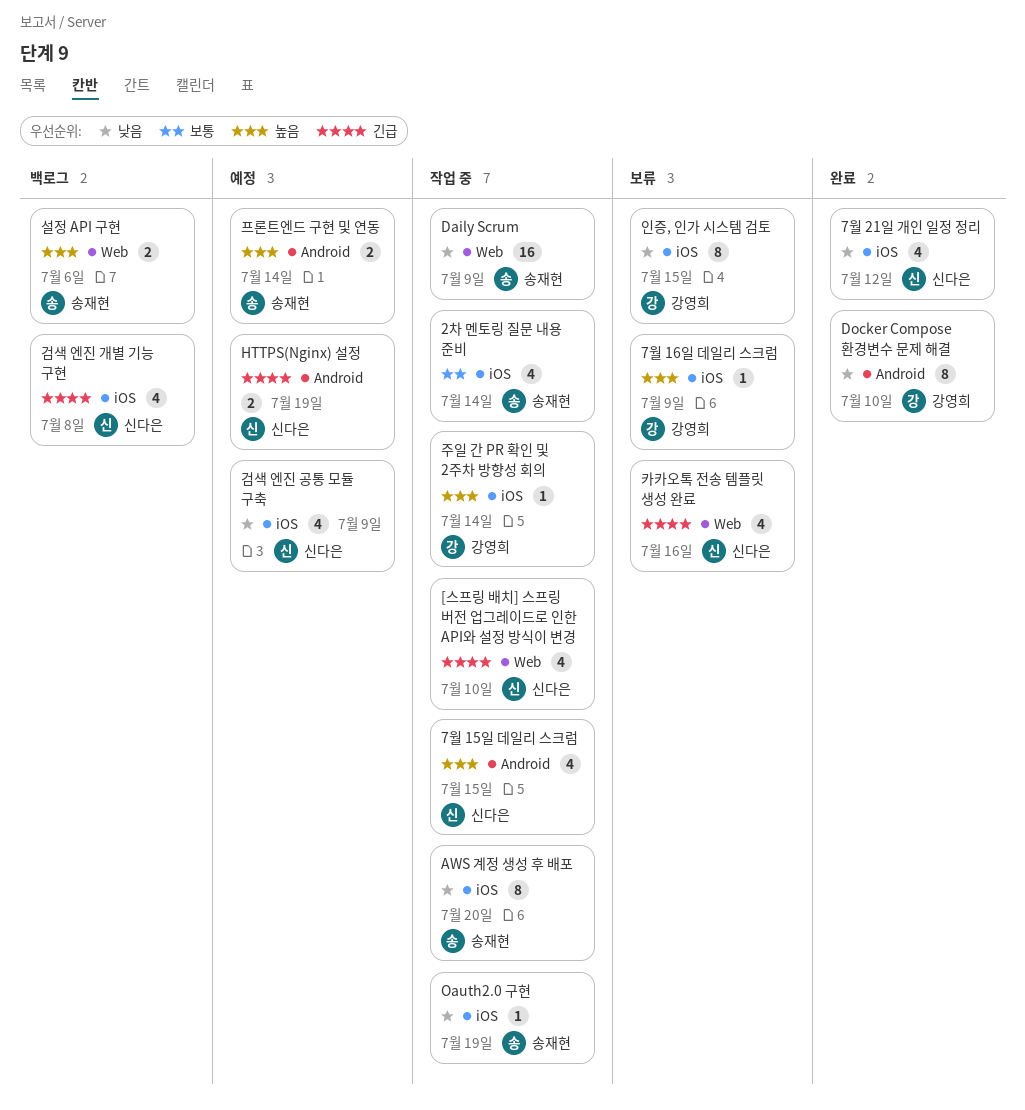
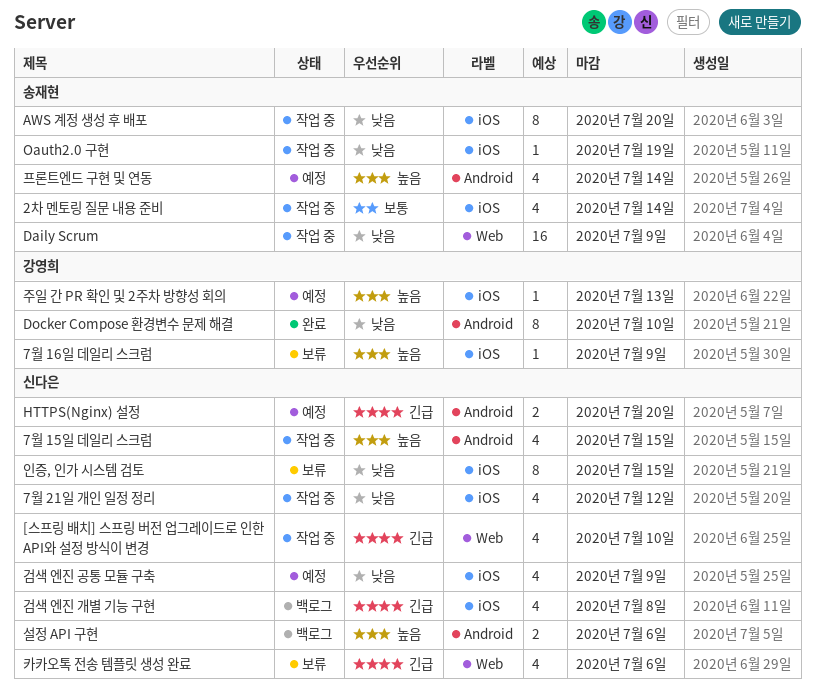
7월 21일 개인 일정 정리, status: 완료 -> 작업 중
HTTPS(Nginx) 설정, due: Jul 19 -> Jul 20
설정 API 구현, owner: 송재현 -> 신다은
설정 API 구현, label: Web -> Android
인증, 인가 시스템 검토, owner: 강영희 -> 신다은
주일 간 PR 확인 및 2주차 방향성 회의, status: 작업 중 -> 예정
주일 간 PR 확인 및 2주차 방향성 회의, due: Jul 14 -> Jul 13
카카오톡 전송 템플릿 생성 완료, due: Jul 16 -> Jul 6
프론트엔드 구현 및 연동, estimate: 2 -> 4

